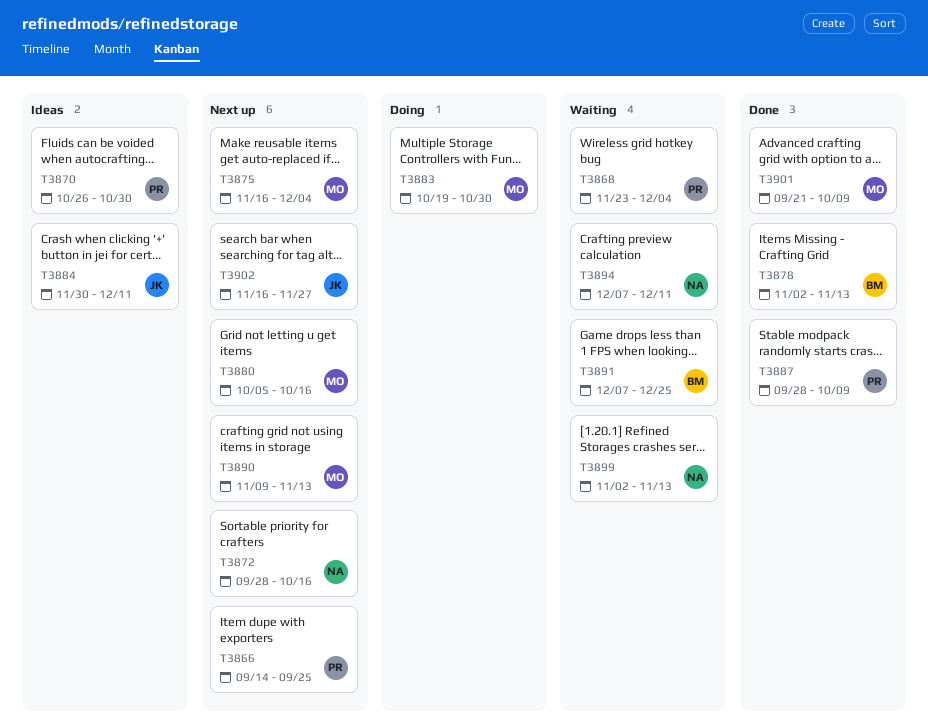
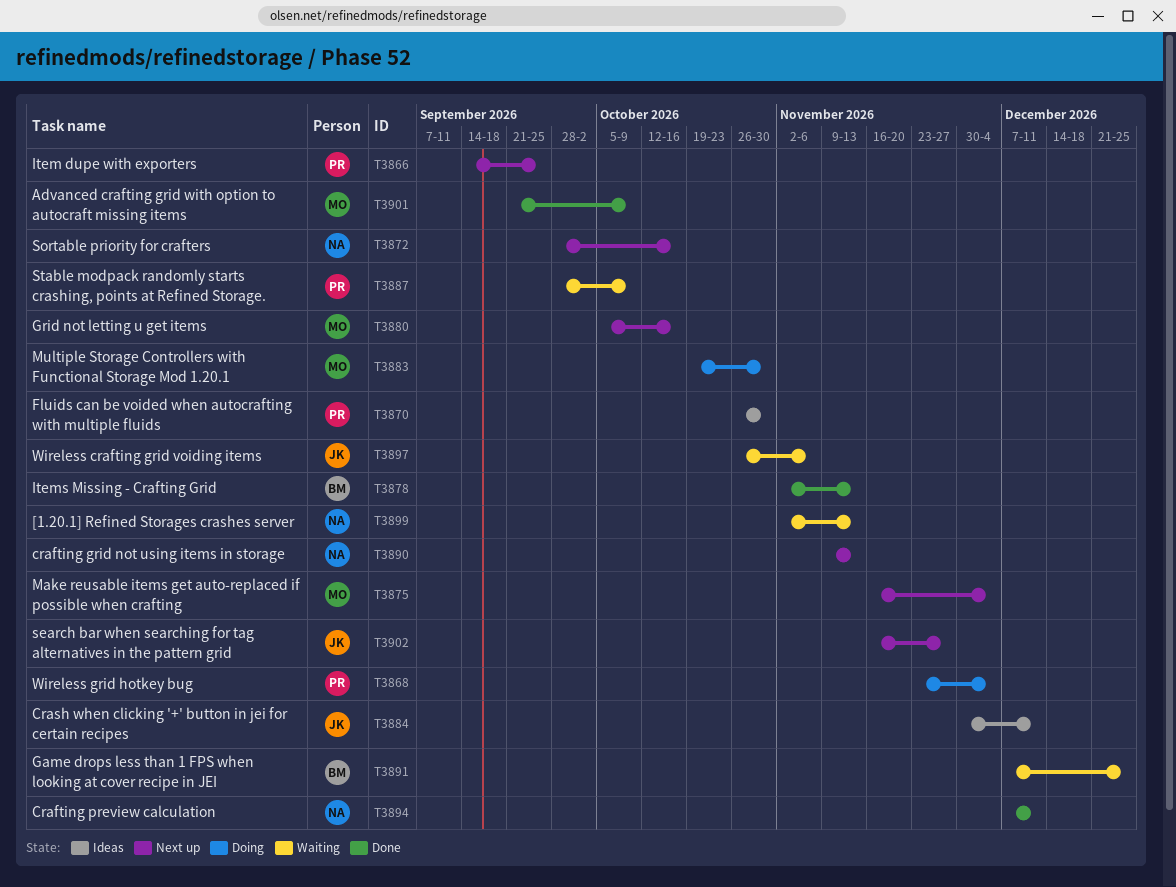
T3868, status: Waiting -> Doing
T3887, status: Done -> Waiting
T3890, owner: MO -> NA
T3894, status: Waiting -> Done
T3897: none -> present

